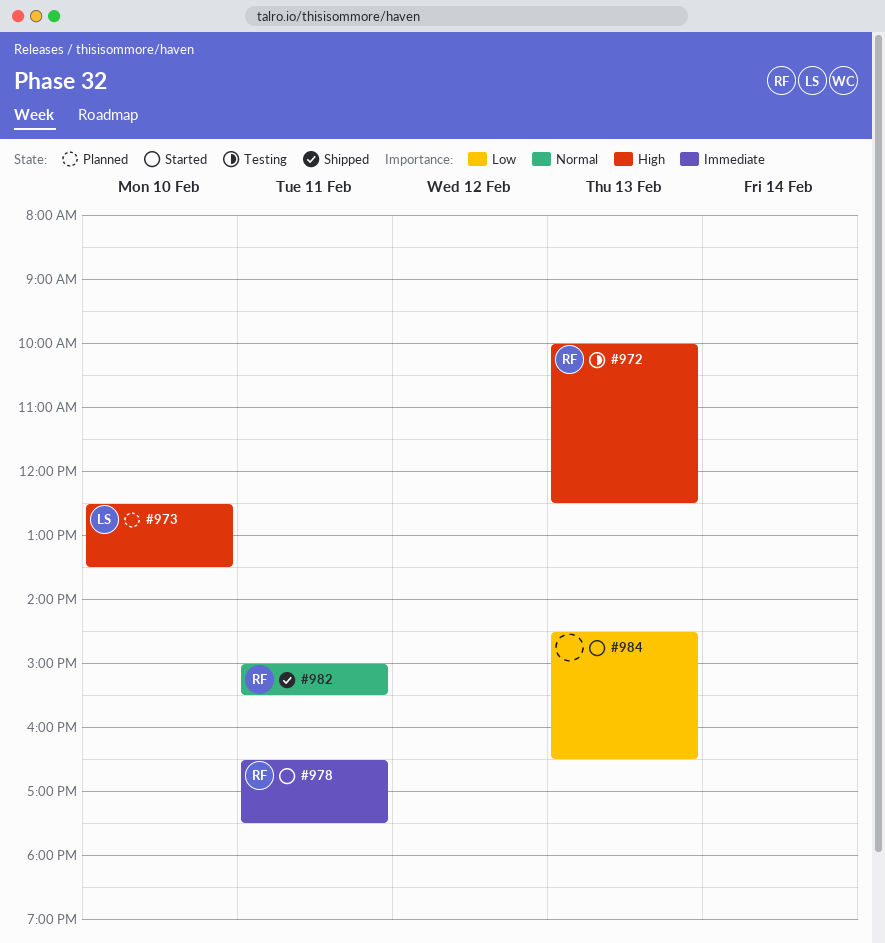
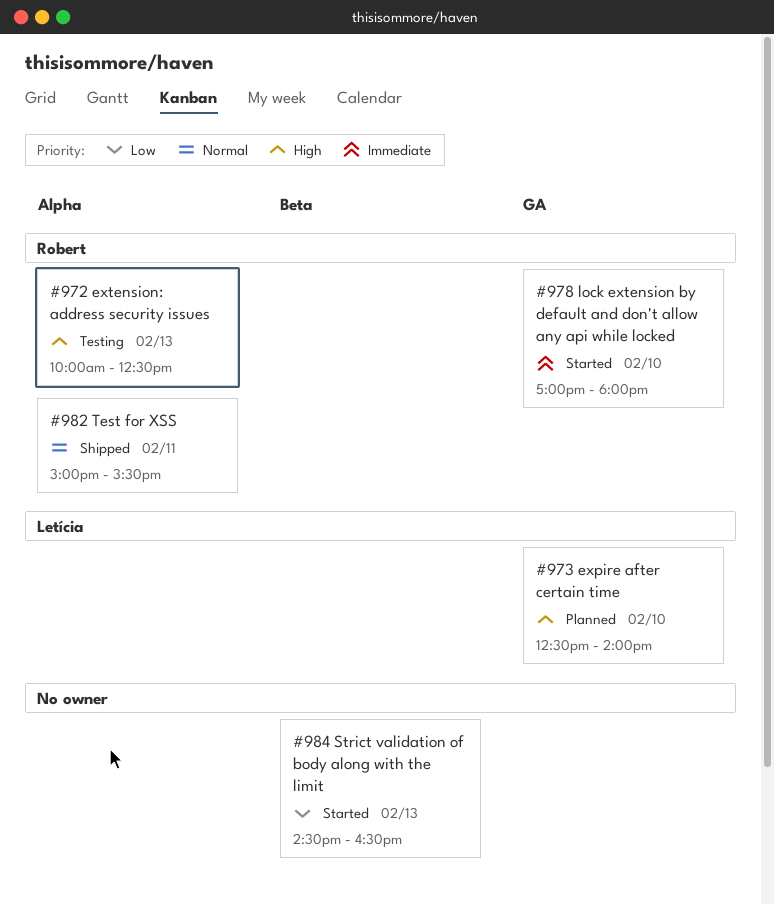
#973, ends: 13:30 -> 14:00
#978, day: Feb 11 -> Feb 10
#978, begins: 16:30 -> 17:00
#978, ends: 17:30 -> 18:00

